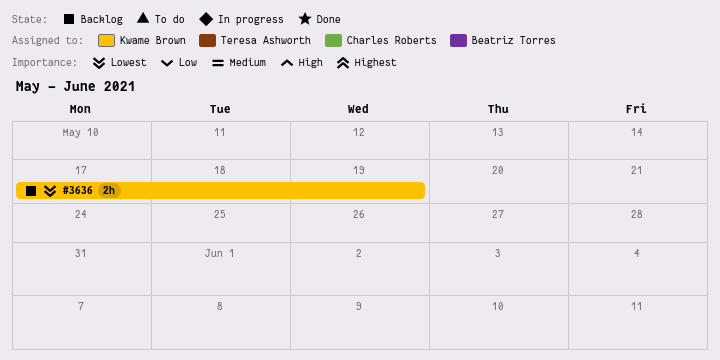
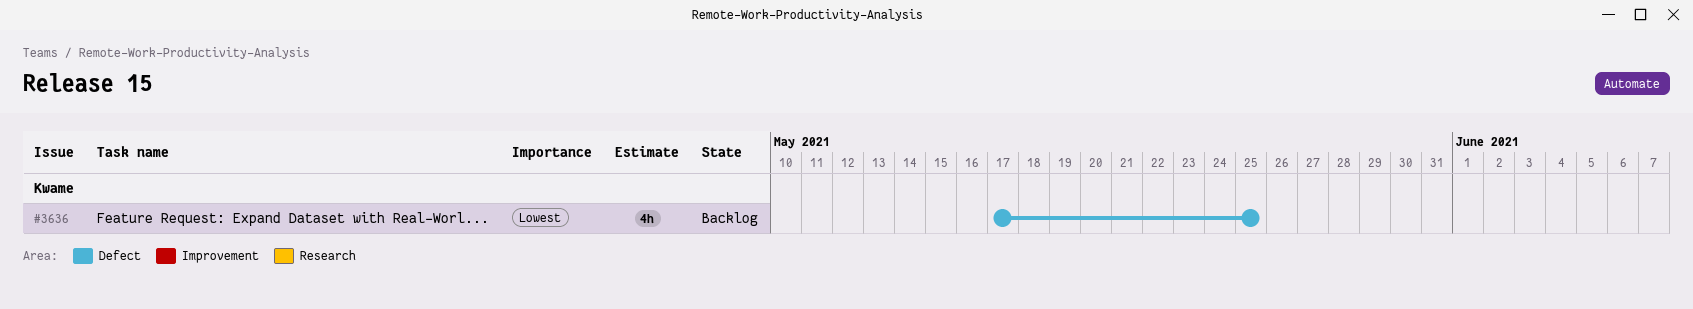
#3636, estimate: 2h -> 4h
#3636, due: May 19 -> May 25

